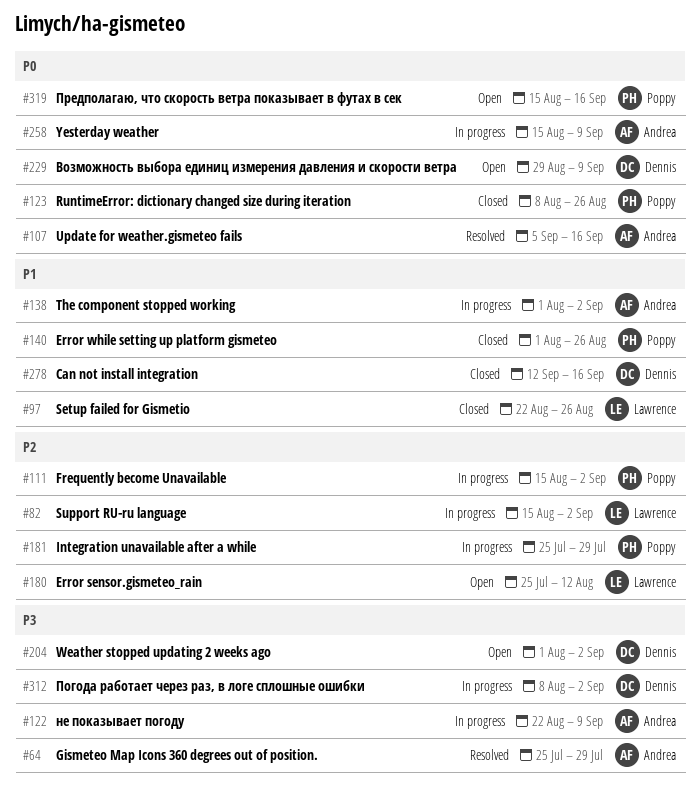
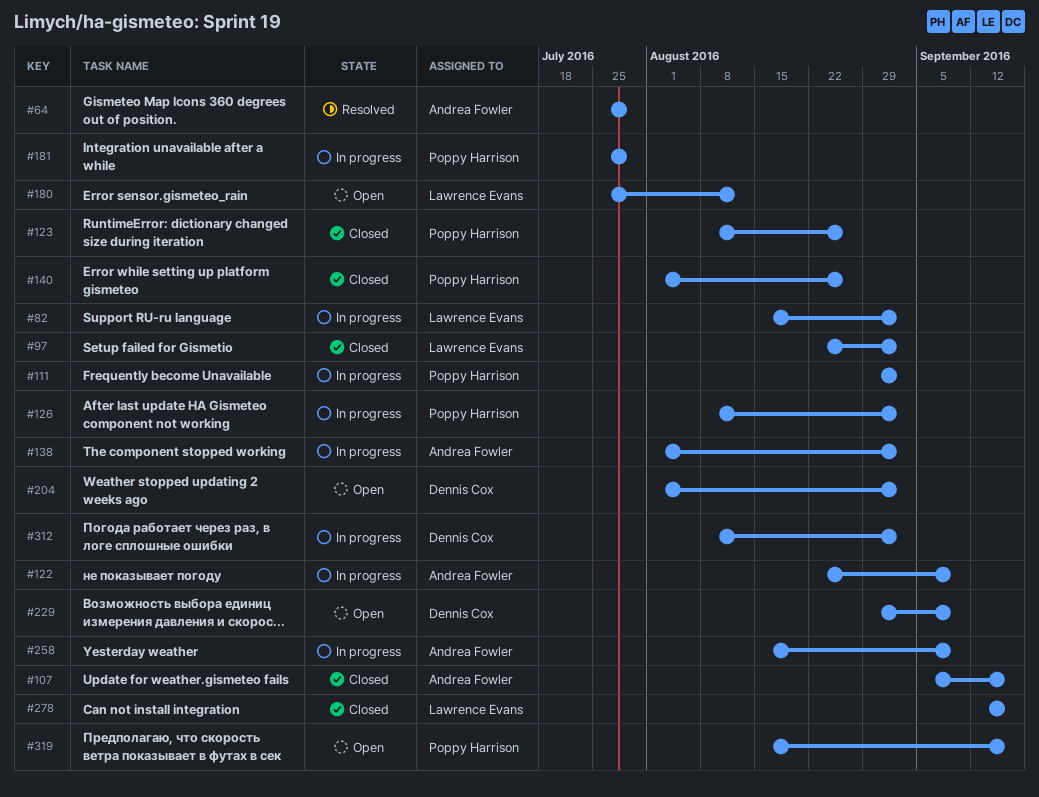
#97, due: Aug 26 -> Sep 2
#107, status: Resolved -> Closed
#111, start: Aug 15 -> Aug 29
#126: none -> present
#278, owner: Dennis Cox -> Lawrence Evans

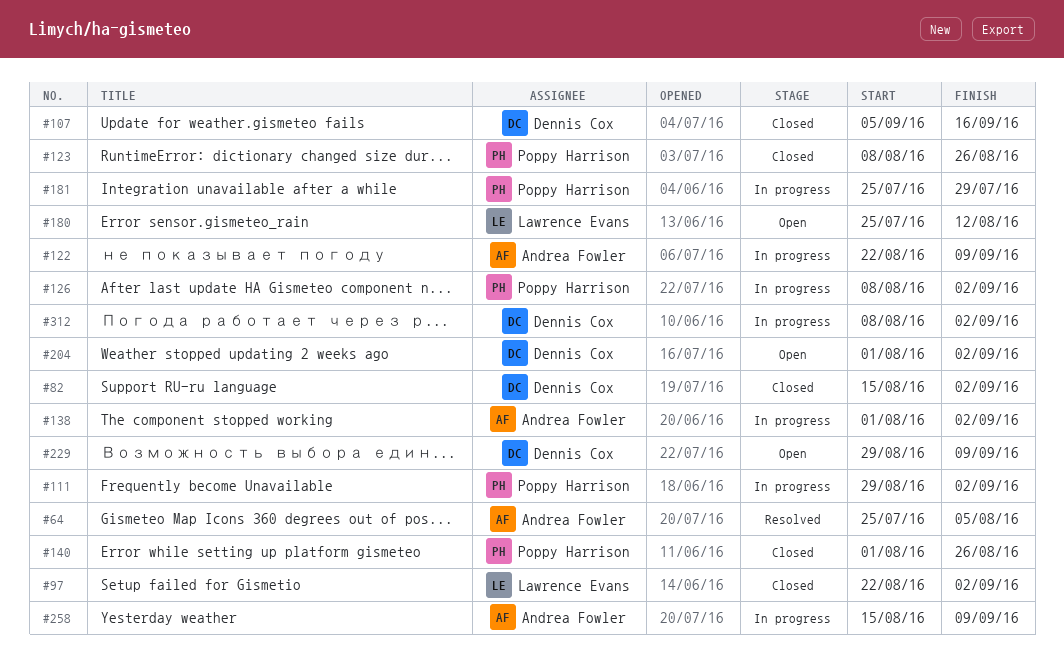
#64, due: Jul 29 -> Aug 5
#82, status: In progress -> Closed
#82, owner: Lawrence Evans -> Dennis Cox
#107, owner: Andrea Fowler -> Dennis Cox
#278: present -> none
#319: present -> none

